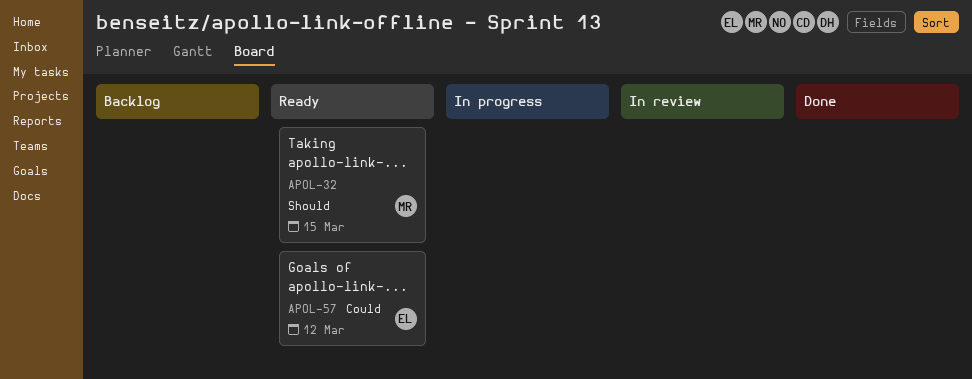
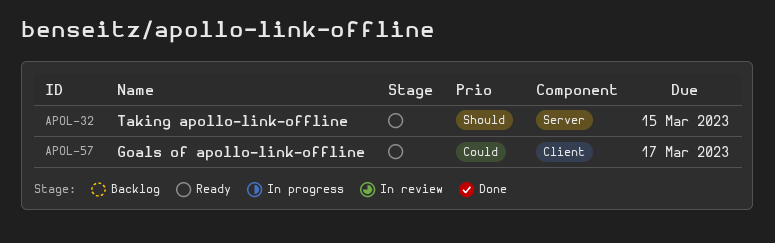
APOL-57, due: Mar 12 -> Mar 17

